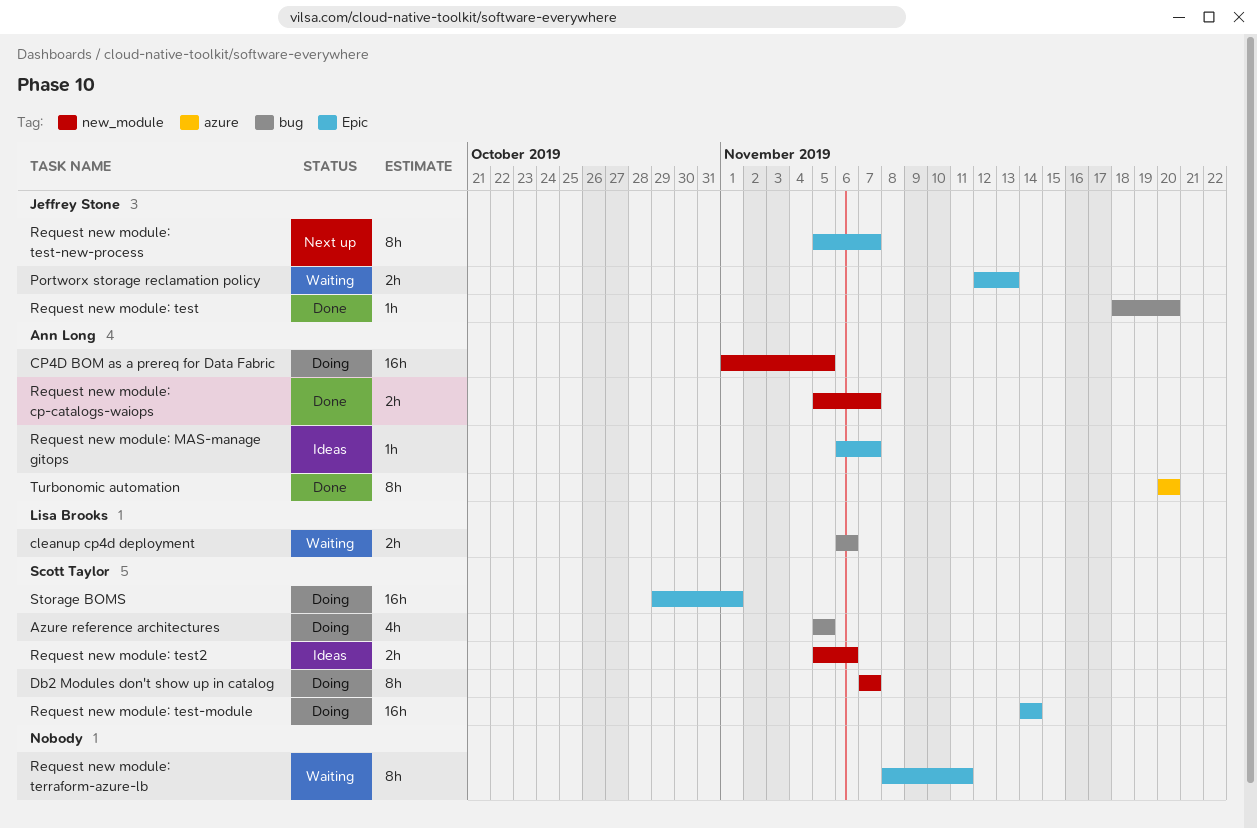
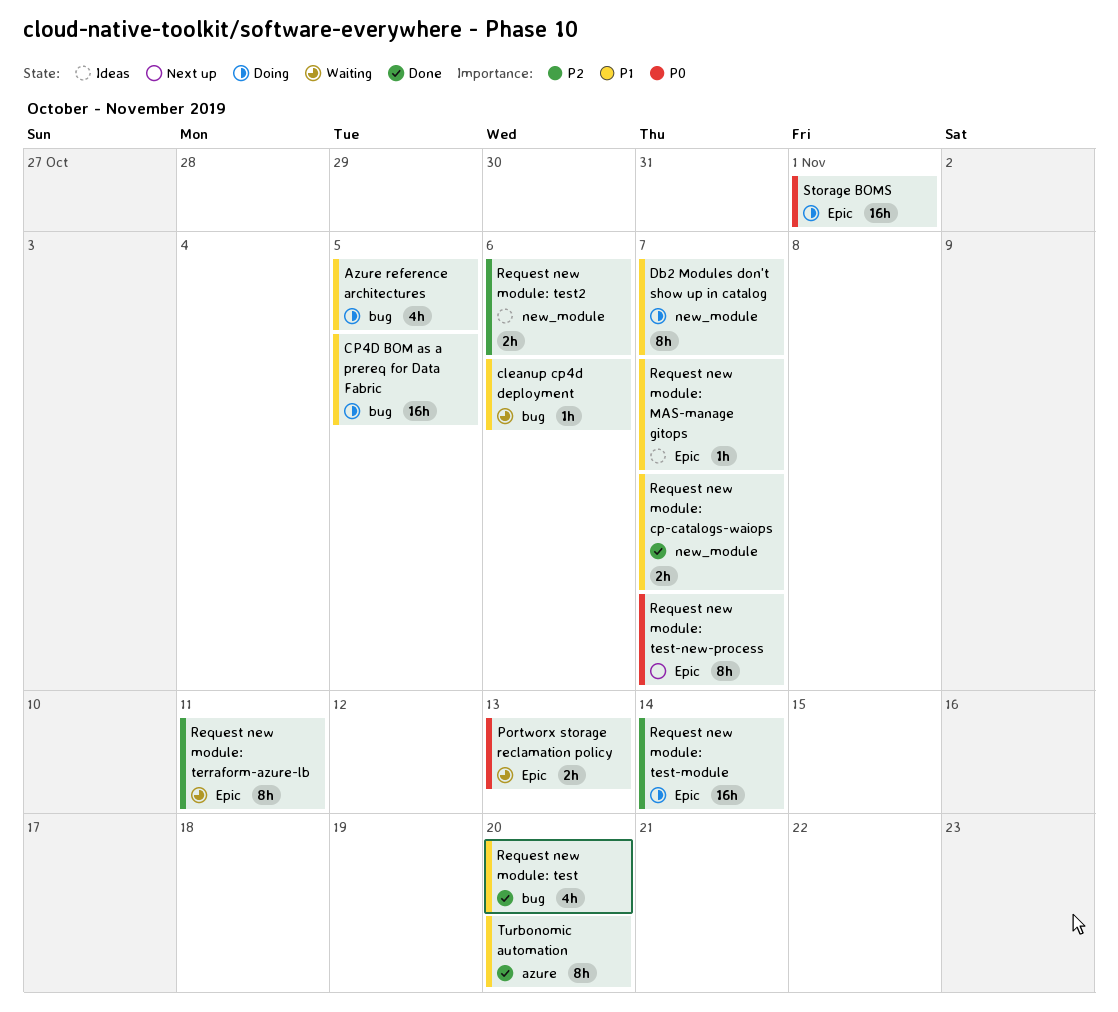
cleanup cp4d deployment, estimate: 2h -> 1h
CP4D BOM as a prereq for Data Fabric, label: new_module -> bug
Request new module: test, estimate: 1h -> 4h

